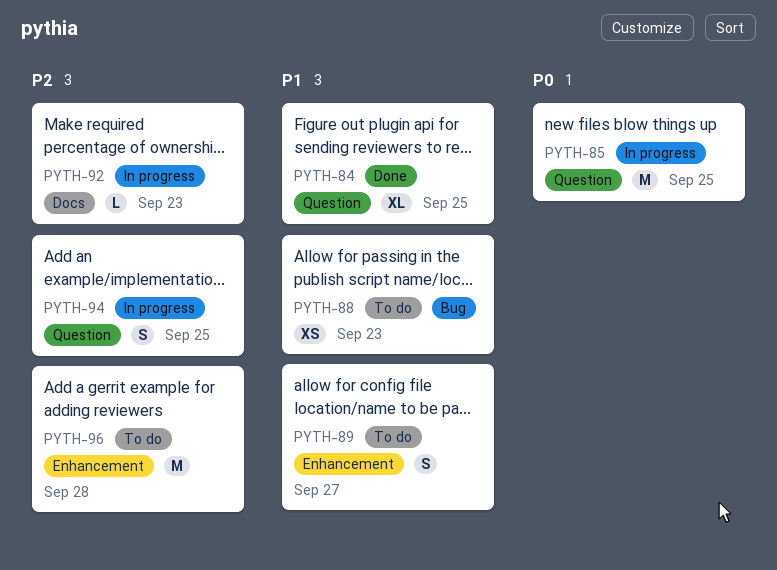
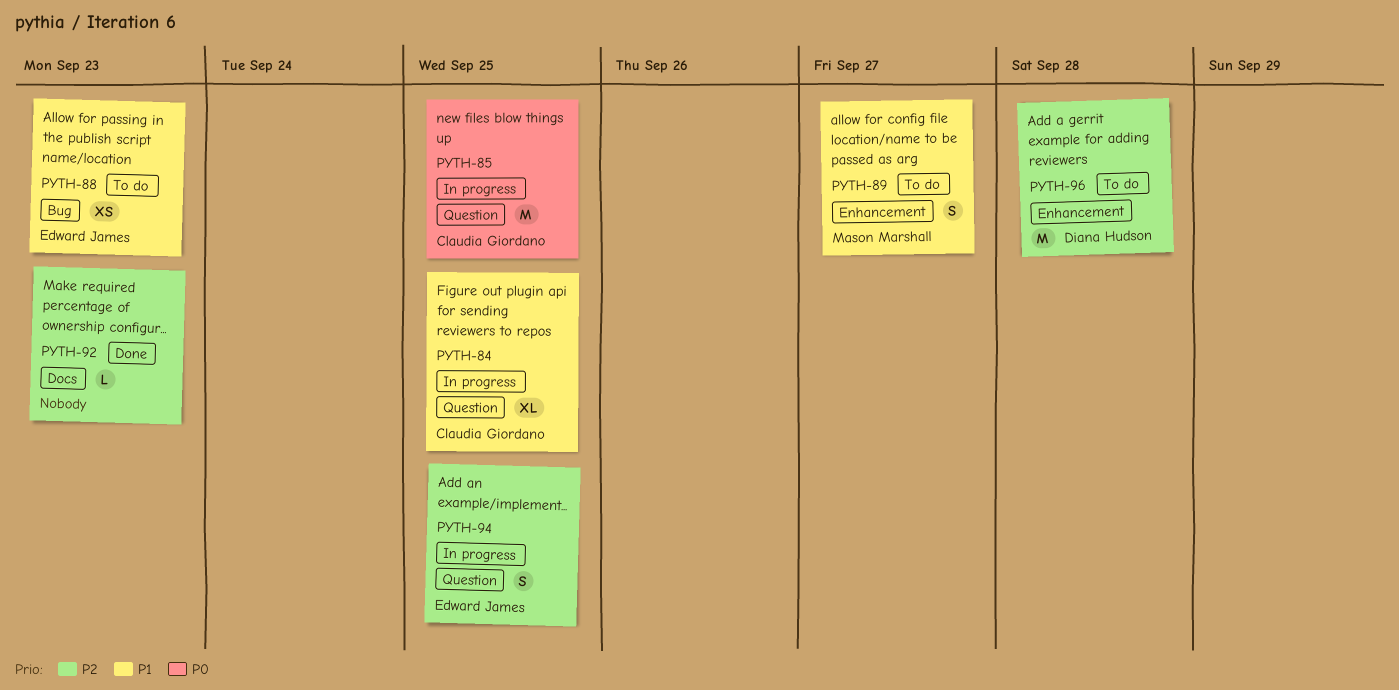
PYTH-84, status: Done -> In progress
PYTH-92, status: In progress -> Done

